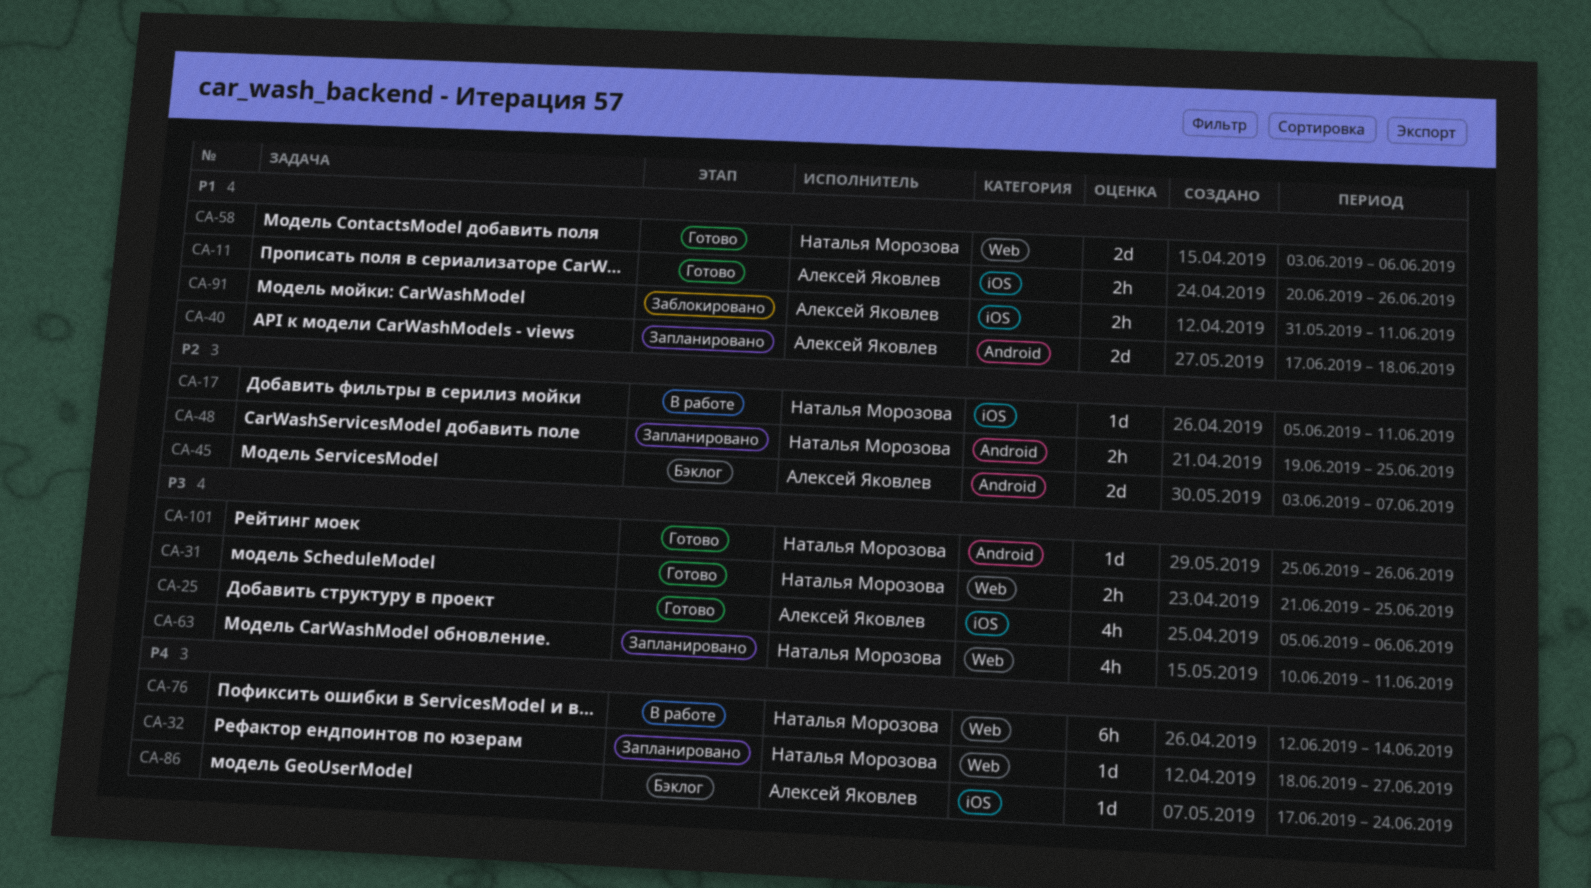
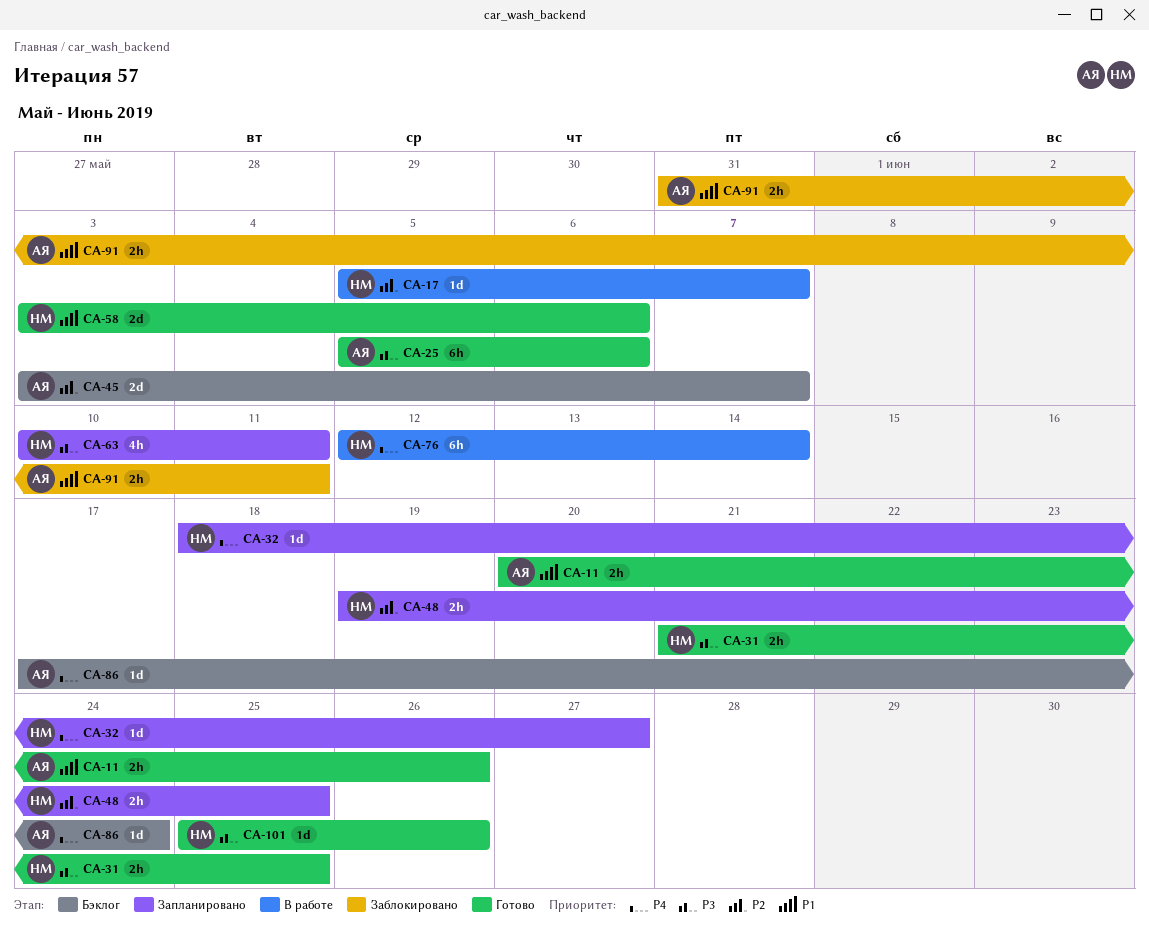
CA-17, due: Jun 11 -> Jun 7
CA-25, estimate: 4h -> 6h
CA-40: present -> none

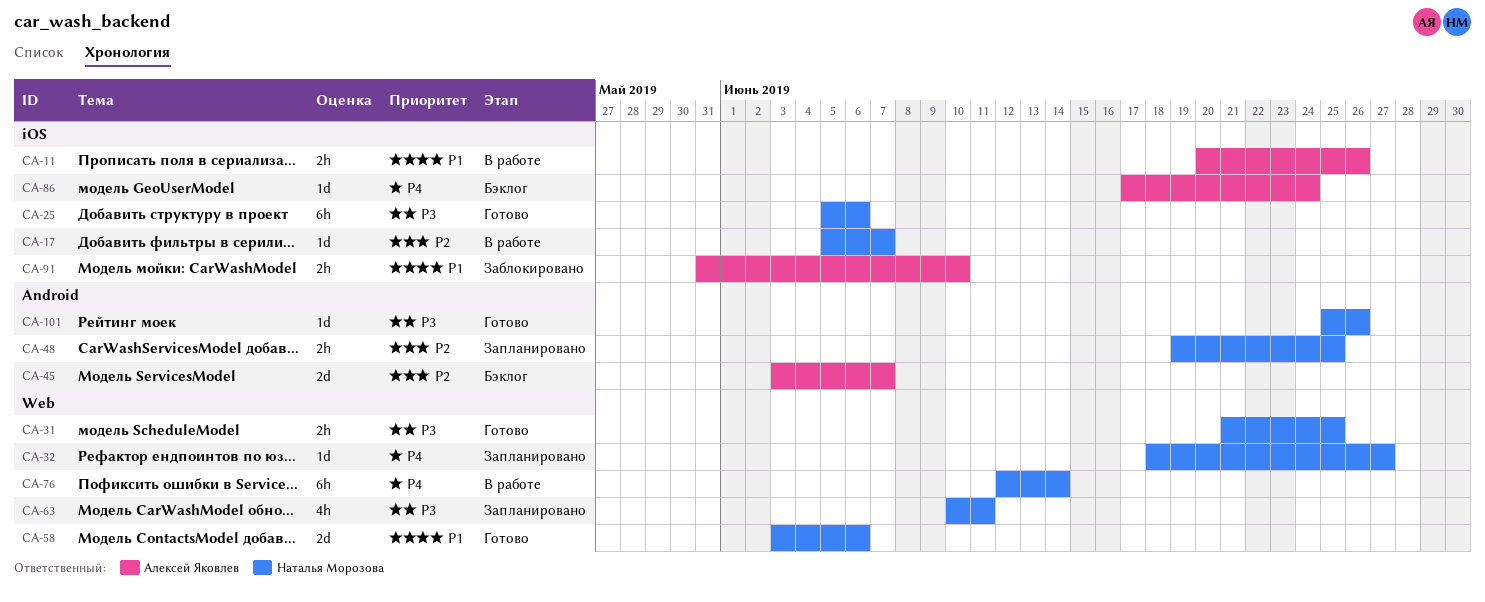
CA-11, status: Готово -> В работе
CA-25, owner: Алексей Яковлев -> Наталья Морозова
CA-91, due: Jun 11 -> Jun 10

